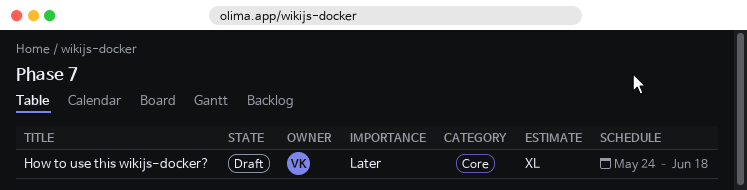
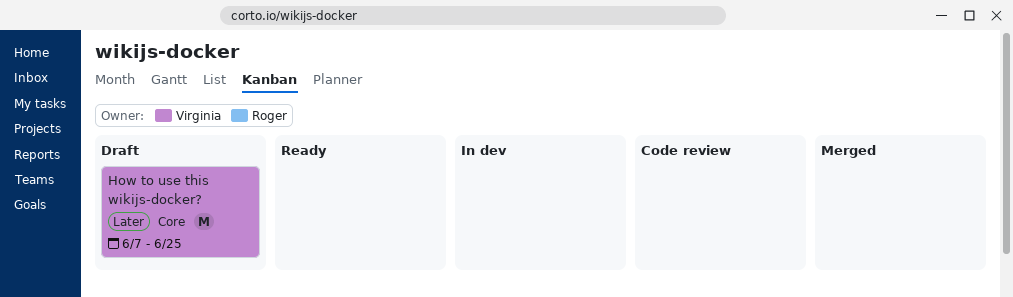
How to use this wikijs-docker?, estimate: XL -> M
How to use this wikijs-docker?, start: May 24 -> Jun 7
How to use this wikijs-docker?, due: Jun 18 -> Jun 25

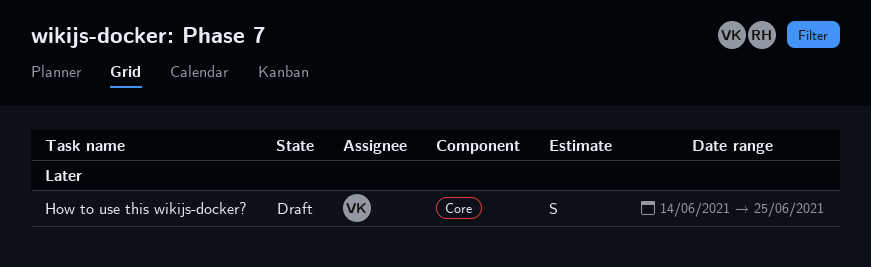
How to use this wikijs-docker?, estimate: M -> S
How to use this wikijs-docker?, start: Jun 7 -> Jun 14

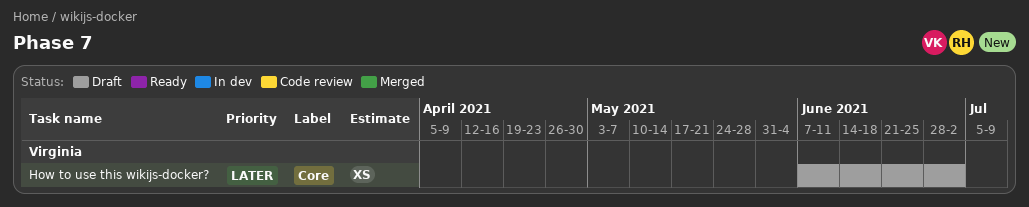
How to use this wikijs-docker?, estimate: S -> XS
How to use this wikijs-docker?, start: Jun 14 -> Jun 7
How to use this wikijs-docker?, due: Jun 25 -> Jul 2

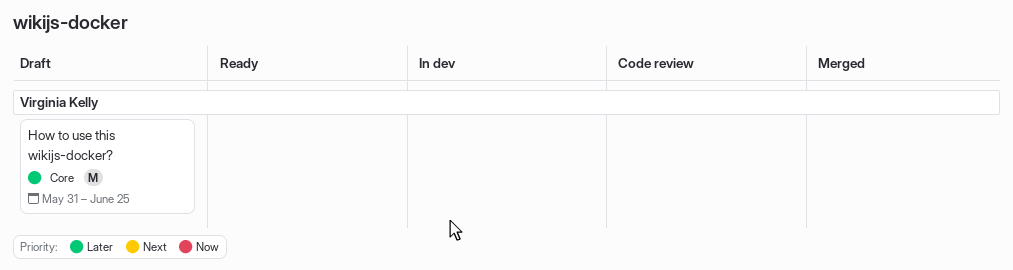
How to use this wikijs-docker?, estimate: XS -> M
How to use this wikijs-docker?, start: Jun 7 -> May 31
How to use this wikijs-docker?, due: Jul 2 -> Jun 25

